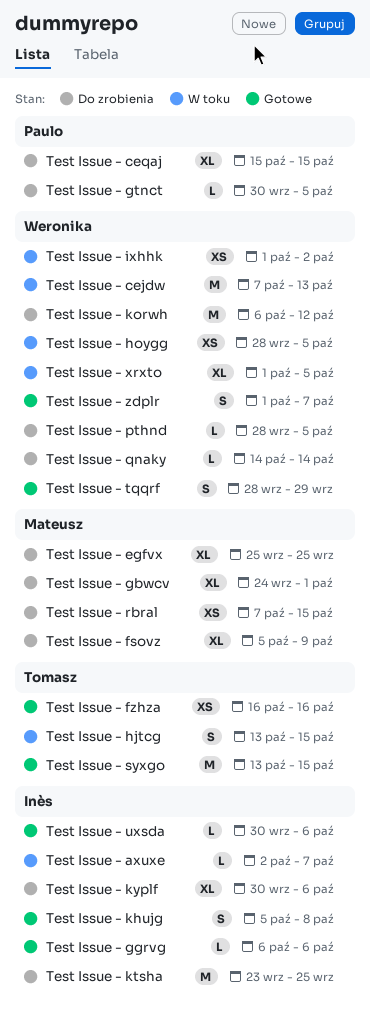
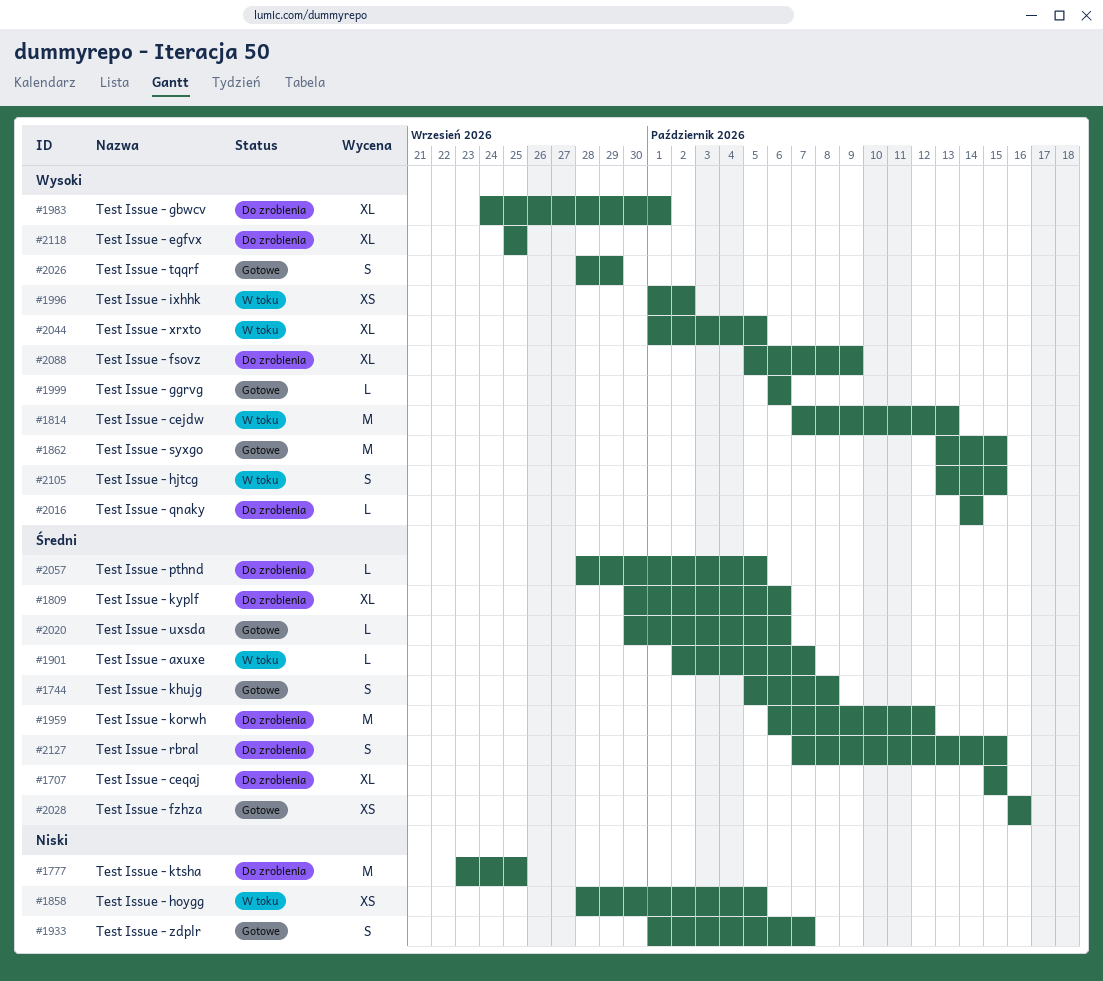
Test Issue - gtnct: present -> none
Test Issue - rbral, estimate: XS -> S

